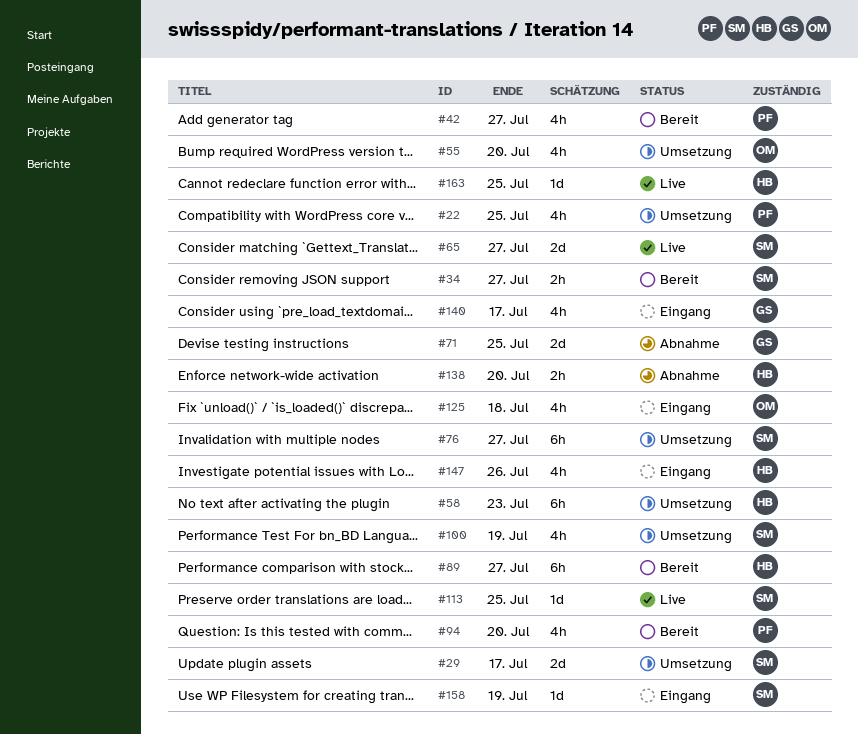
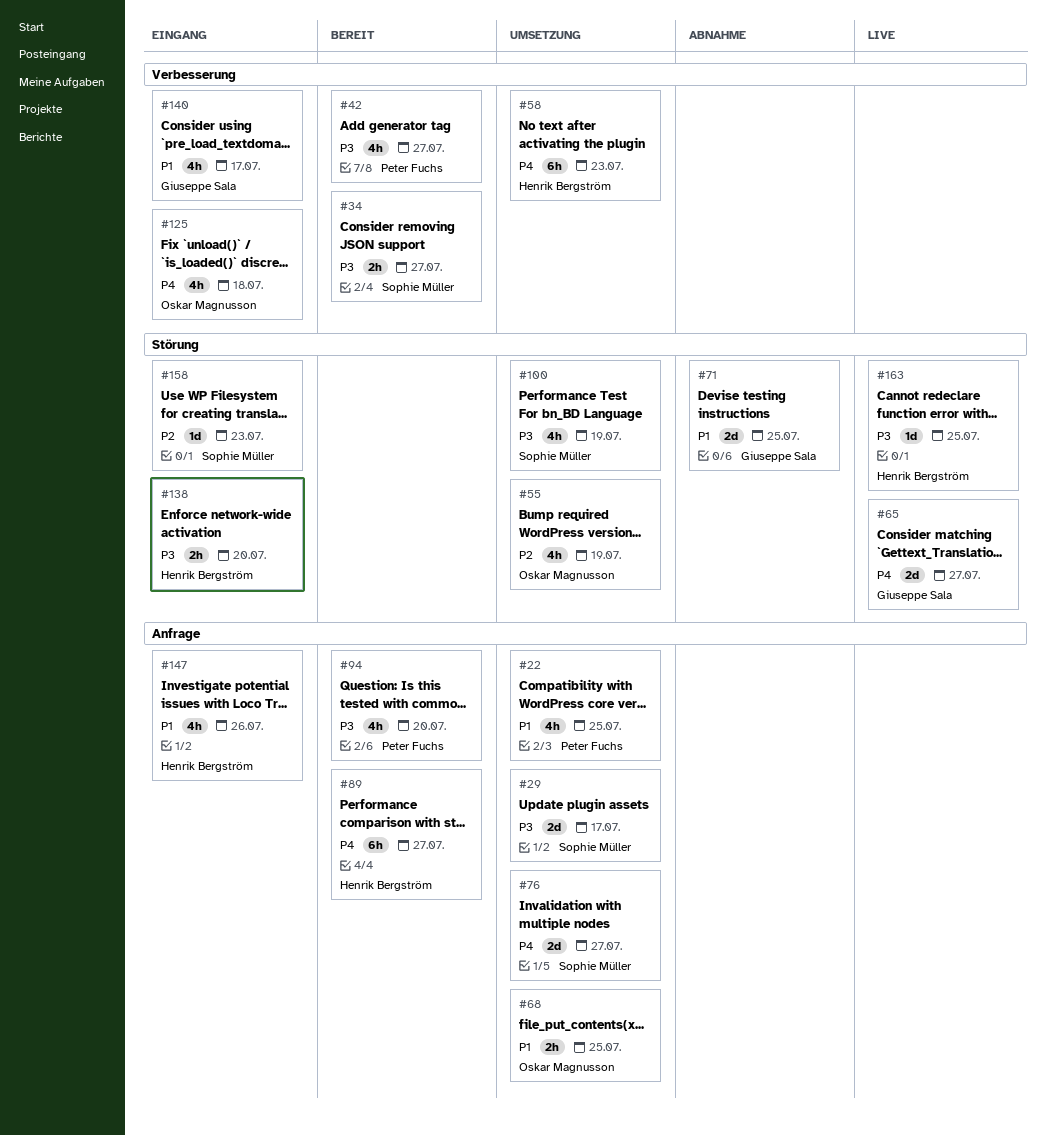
#55, due: Jul 20 -> Jul 19
#65, owner: Sophie Müller -> Giuseppe Sala
#68: none -> present
#76, estimate: 6h -> 2d
#113: present -> none
#138, status: Abnahme -> Eingang
#158, due: Jul 19 -> Jul 23

